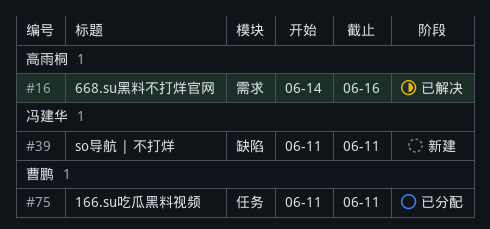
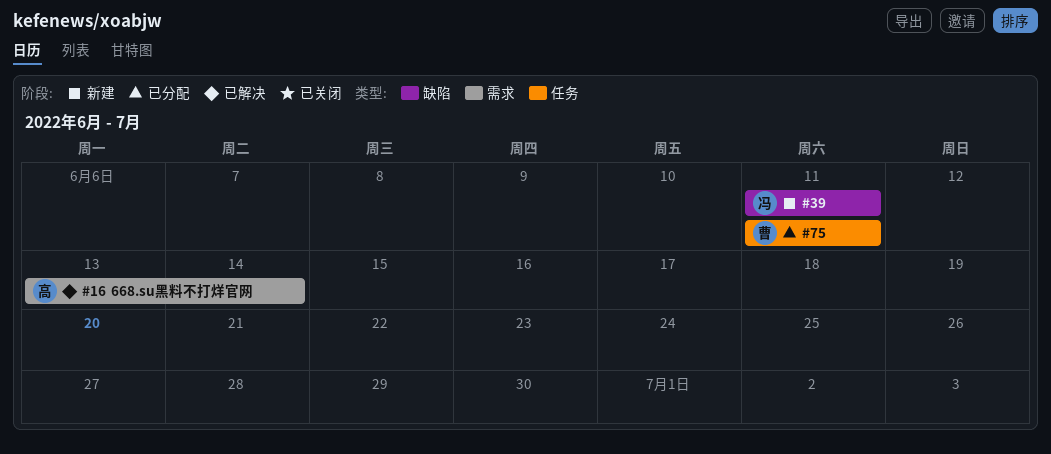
#16, start: Jun 14 -> Jun 13
#16, due: Jun 16 -> Jun 14

